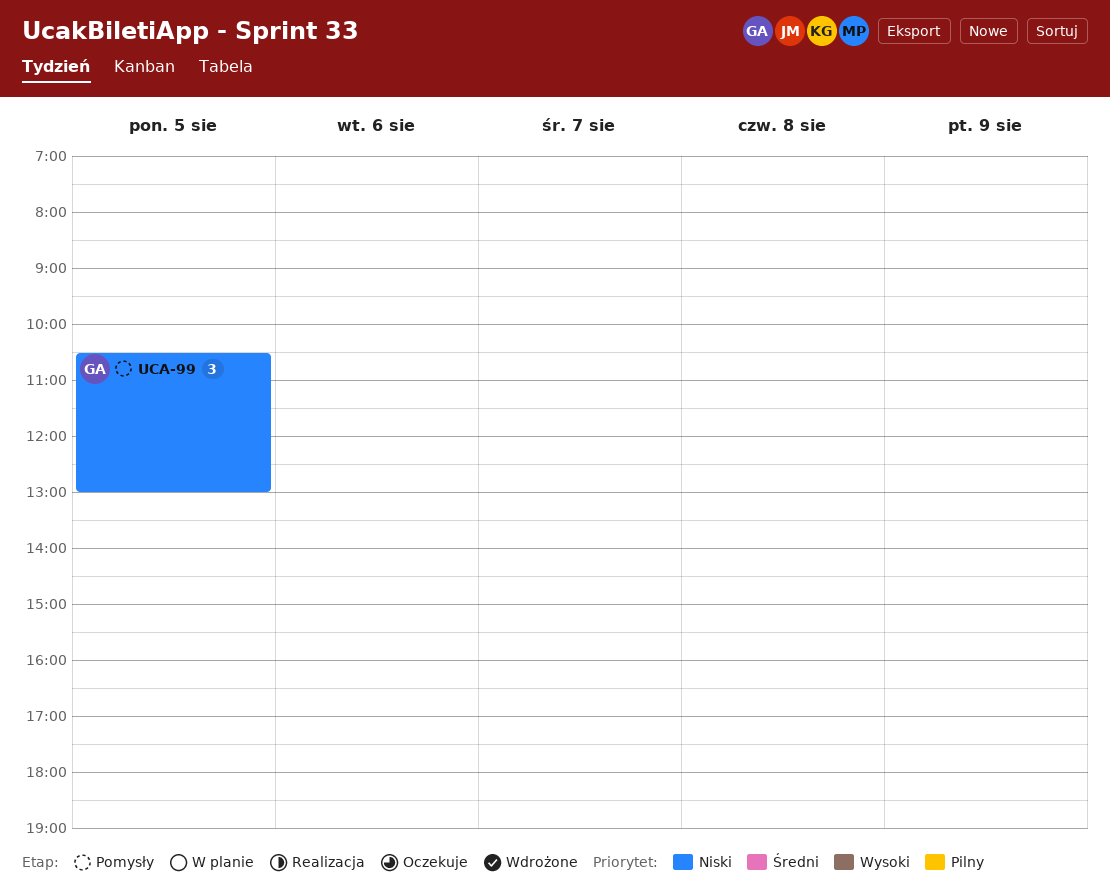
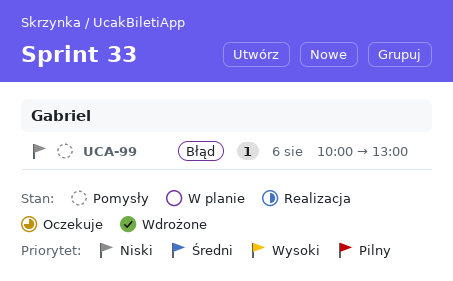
UCA-99, estimate: 3 -> 1
UCA-99, day: Aug 5 -> Aug 6
UCA-99, begins: 10:30 -> 10:00

